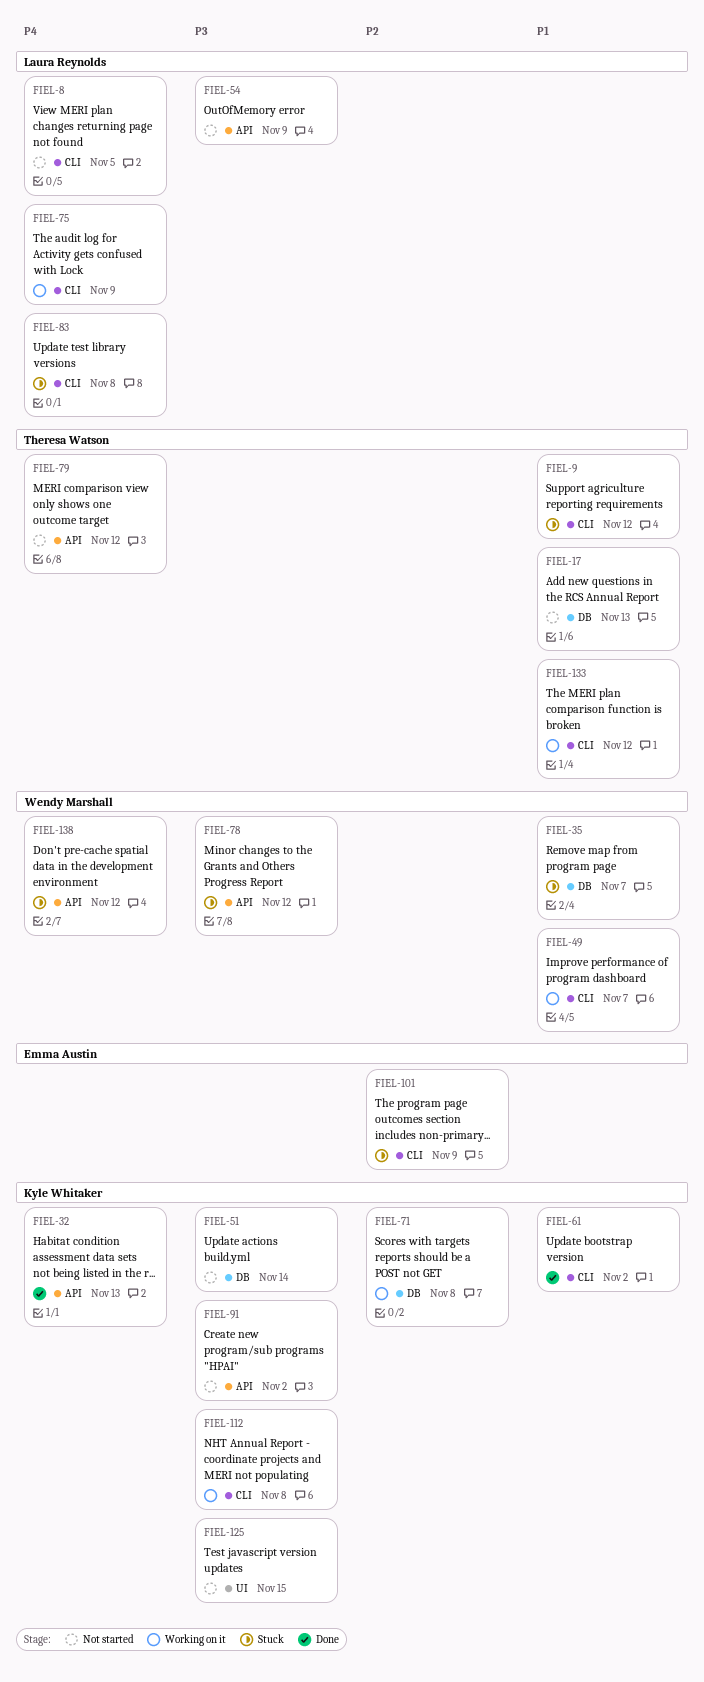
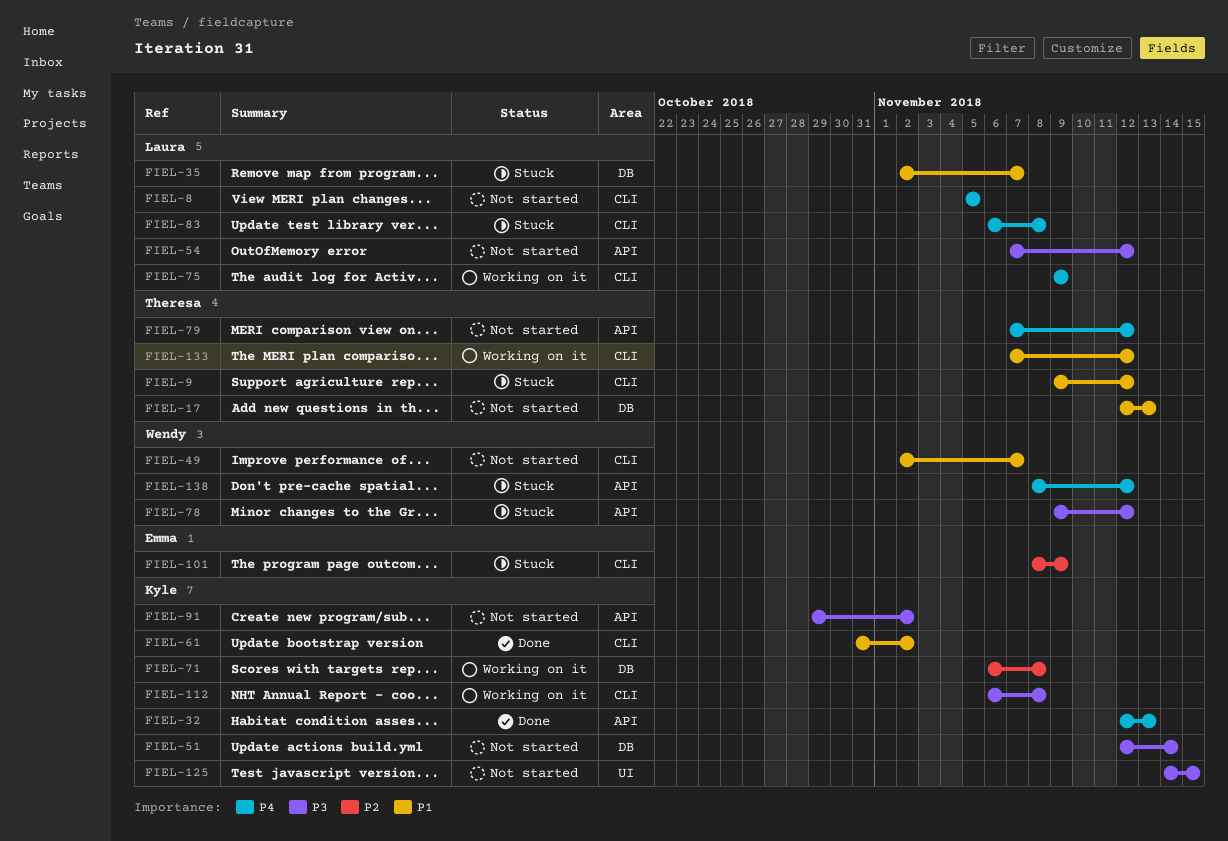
FIEL-35, owner: Wendy Marshall -> Laura Reynolds
FIEL-49, status: Working on it -> Not started
FIEL-54, due: Nov 9 -> Nov 12

